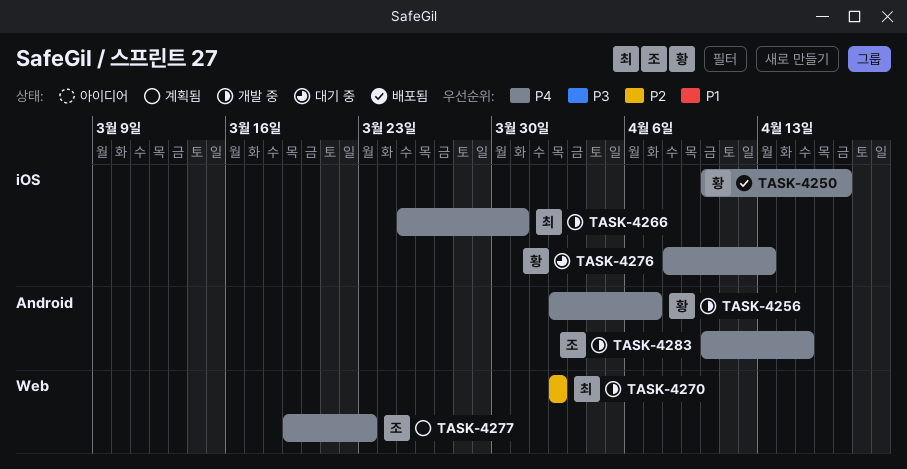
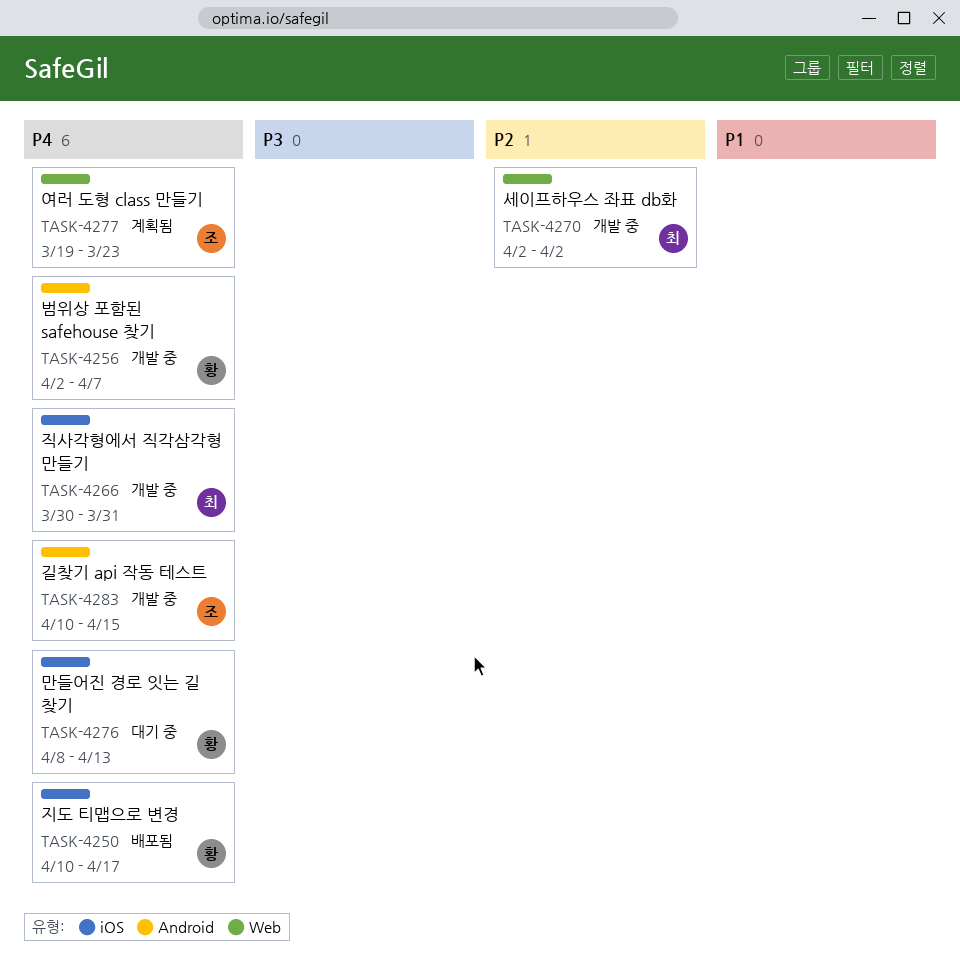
TASK-4266, start: Mar 25 -> Mar 30

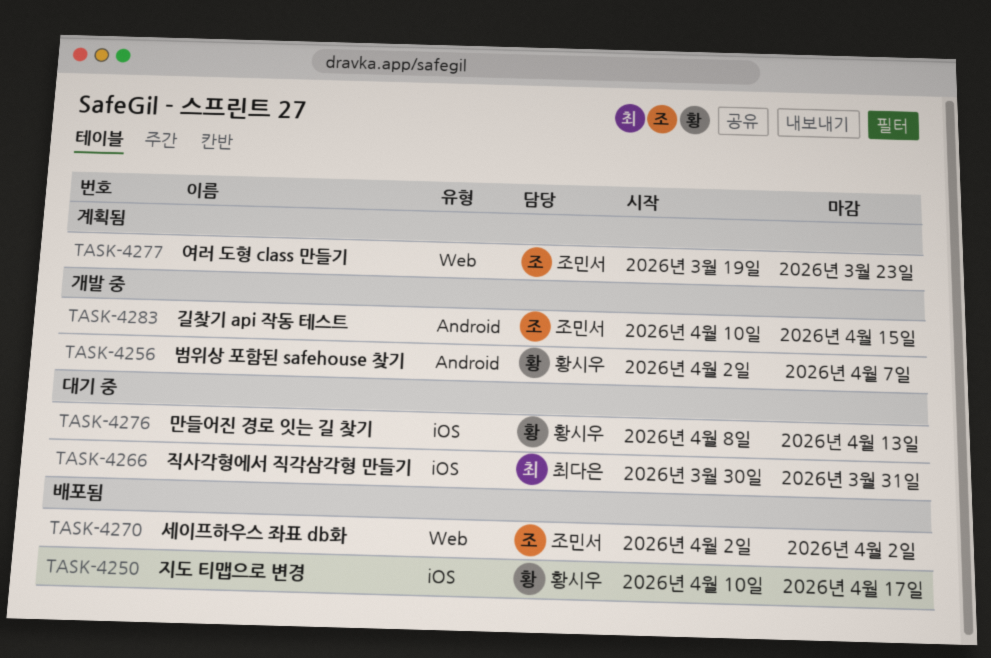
TASK-4266, status: 개발 중 -> 대기 중
TASK-4270, status: 개발 중 -> 배포됨
TASK-4270, owner: 최다은 -> 조민서

